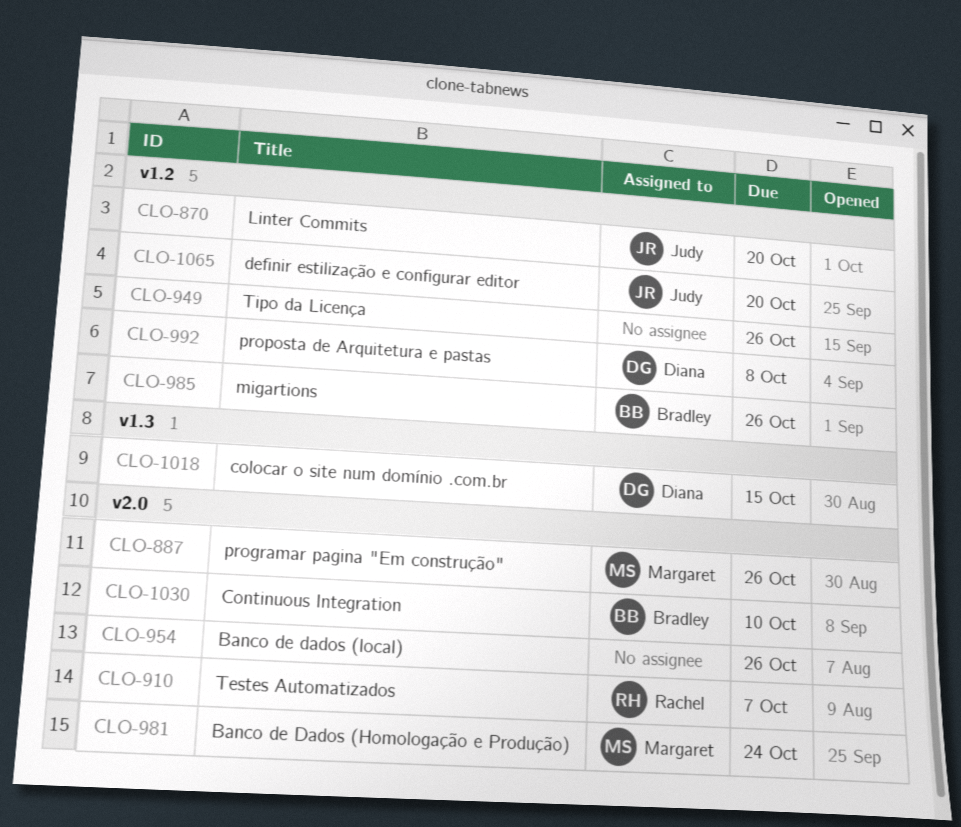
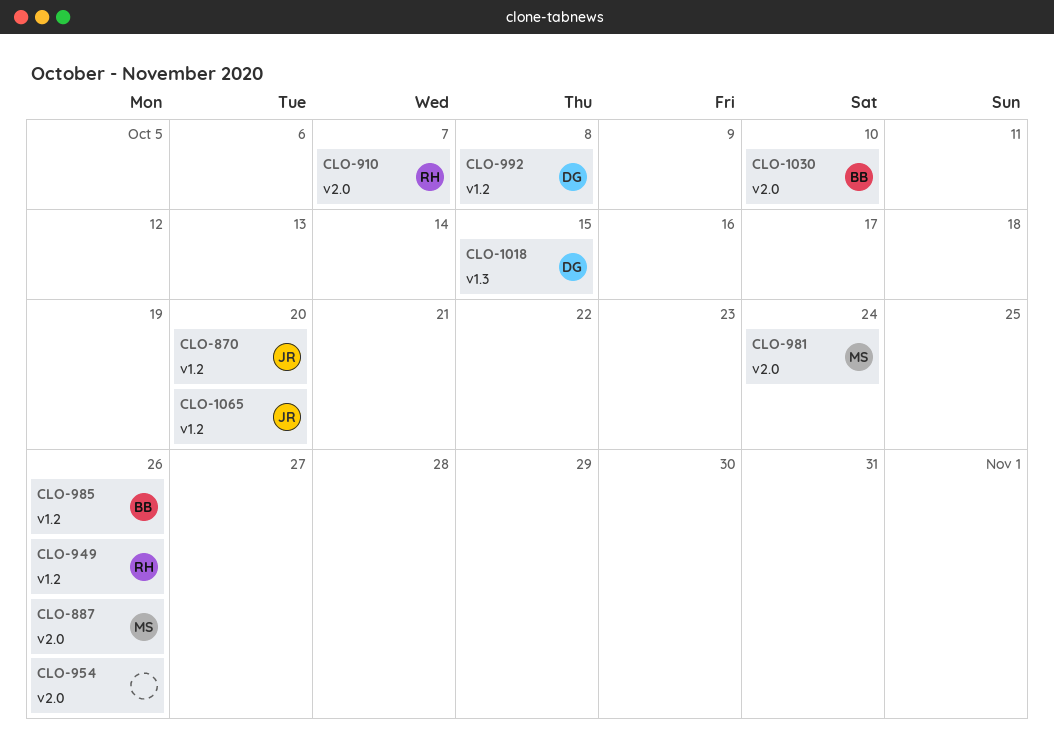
CLO-949, owner: none -> Rachel

